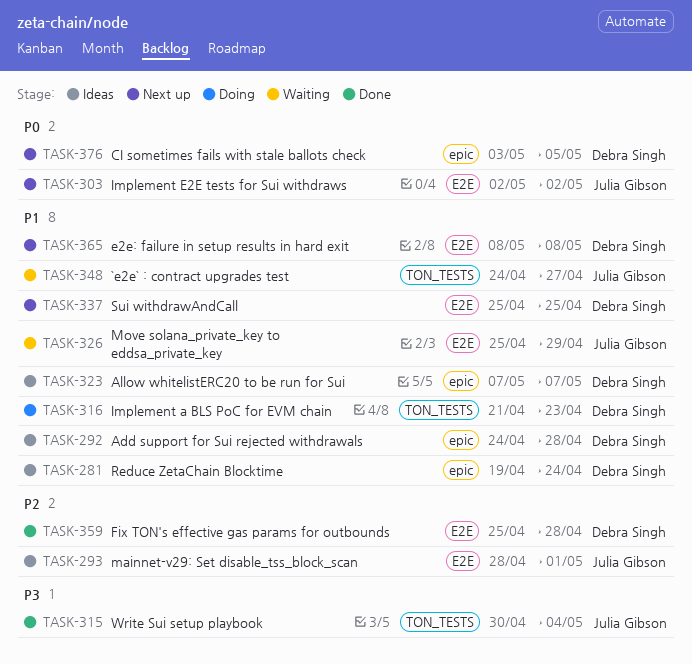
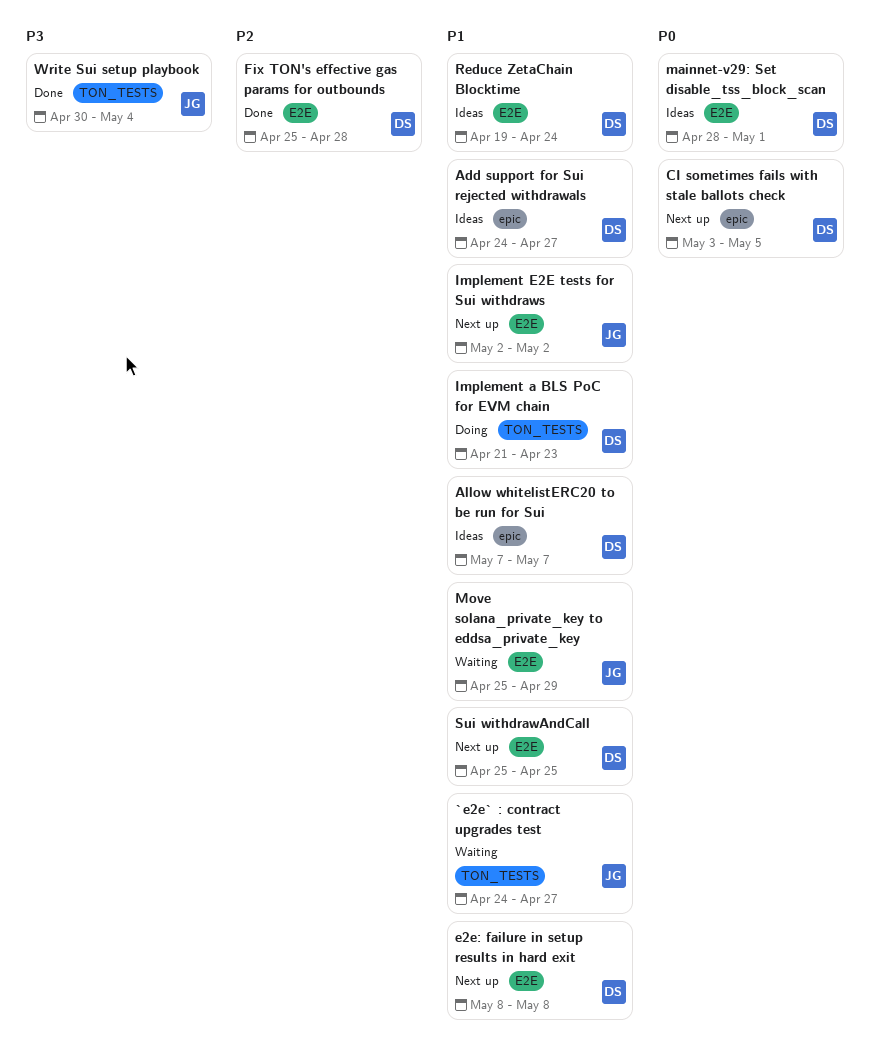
Add support for Sui rejected withdrawals, due: Apr 28 -> Apr 27
Implement E2E tests for Sui withdraws, priority: P0 -> P1
mainnet-v29: Set disable_tss_block_scan, owner: Julia Gibson -> Debra Singh
mainnet-v29: Set disable_tss_block_scan, priority: P2 -> P0
Reduce ZetaChain Blocktime, label: epic -> E2E

